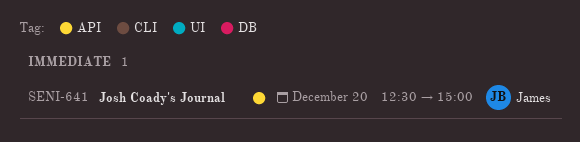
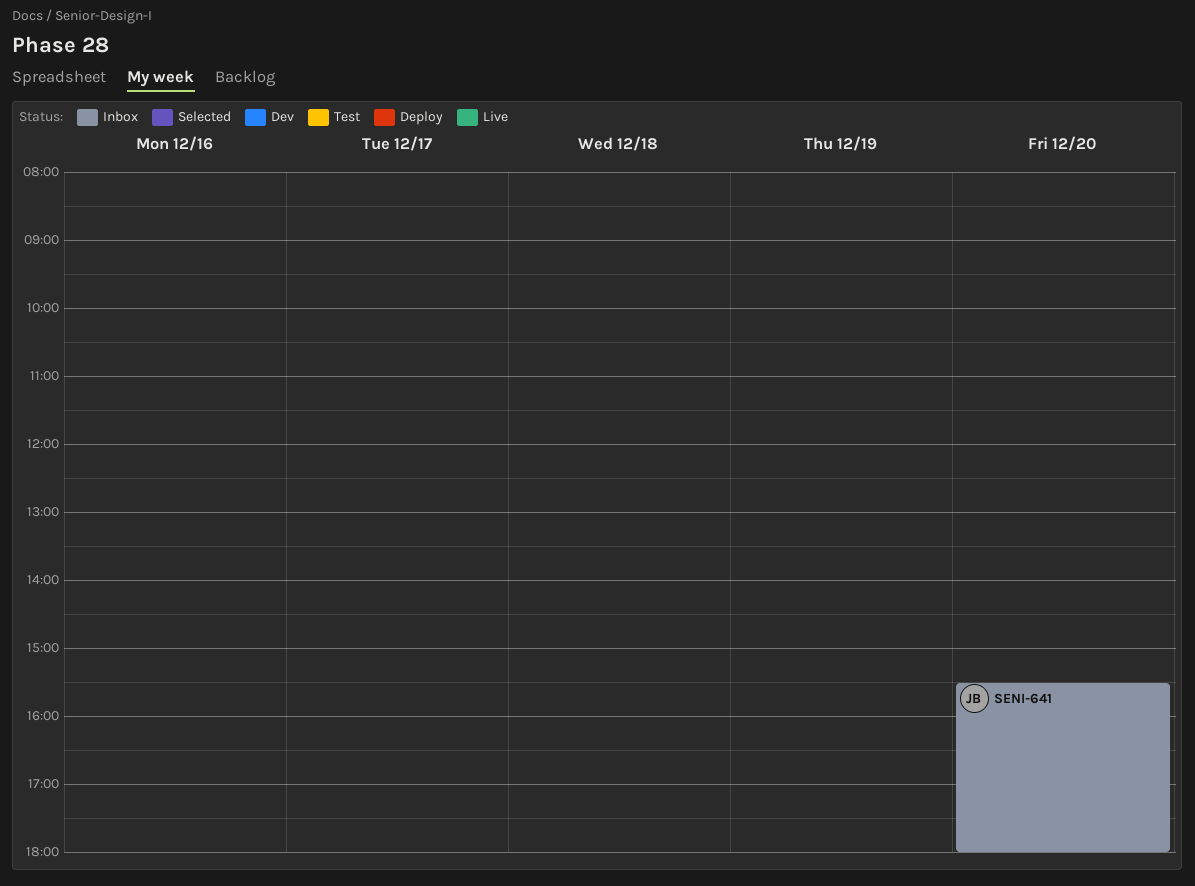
SENI-641, begins: 12:30 -> 15:30
SENI-641, ends: 15:00 -> 18:00

